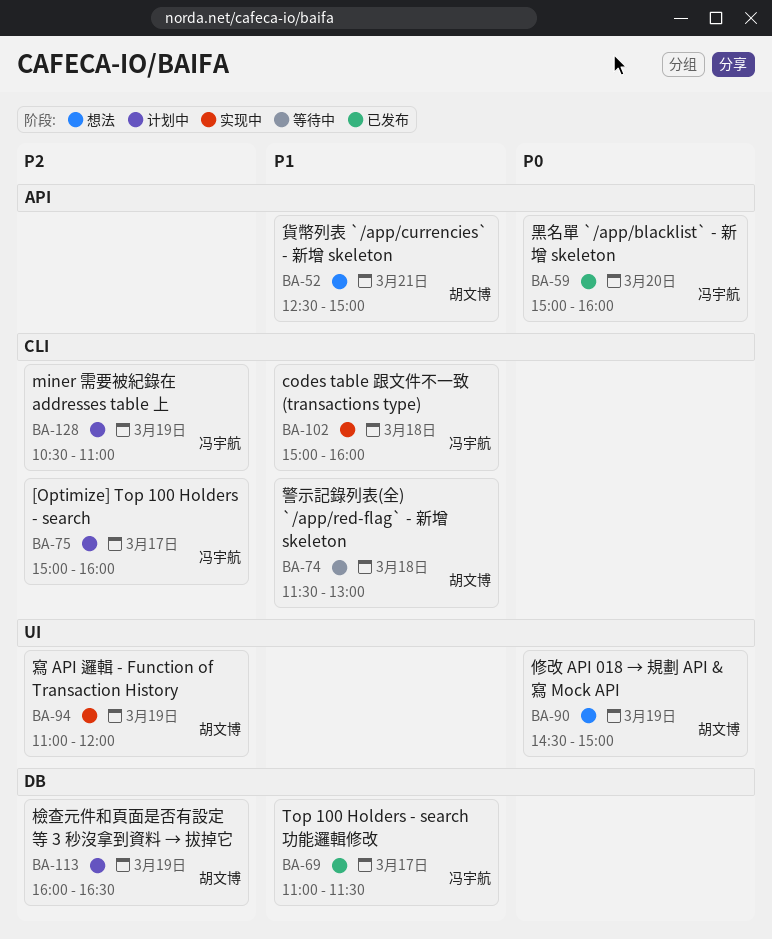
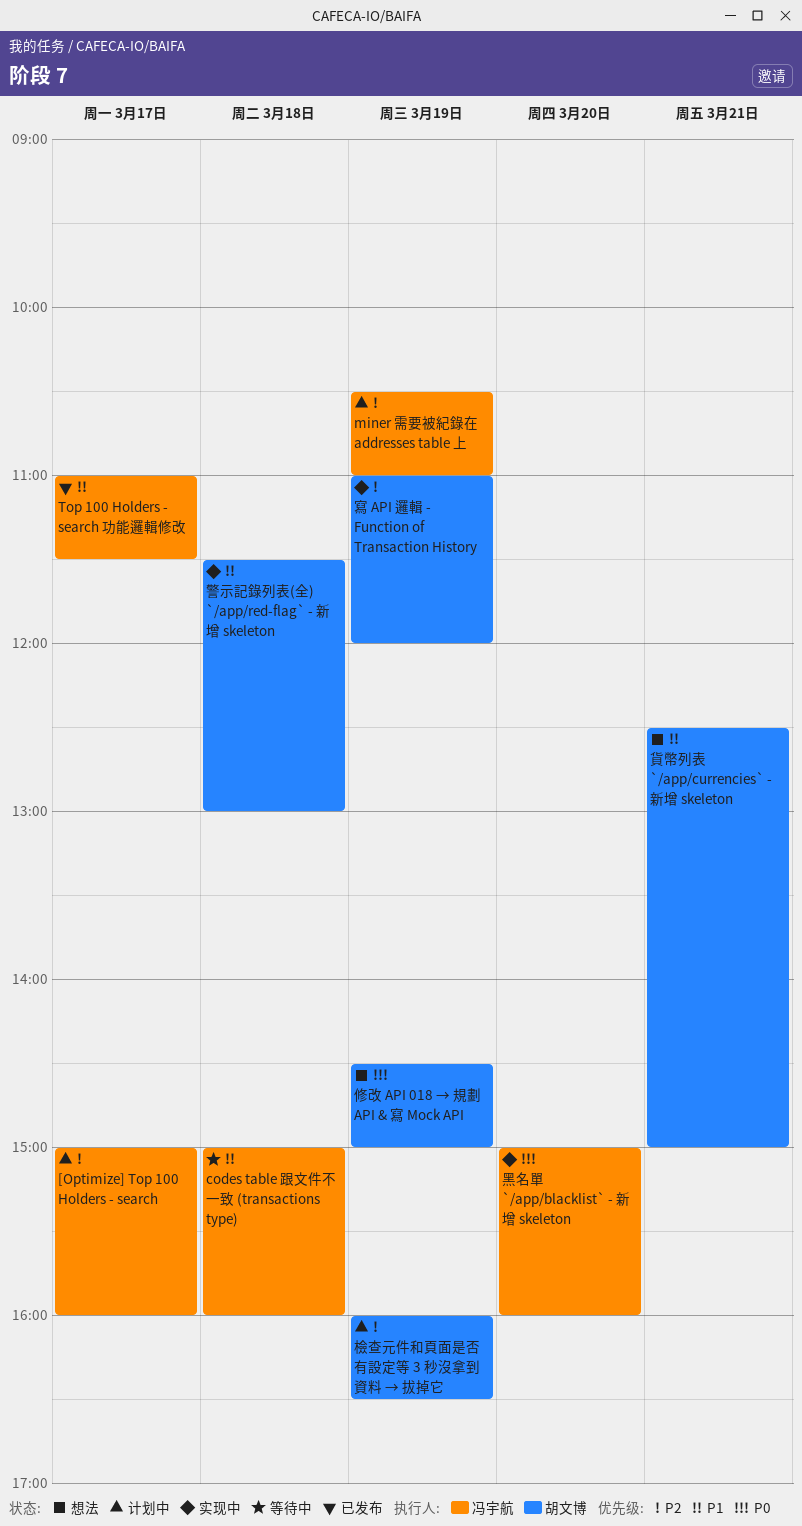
codes table 跟文件不一致 (transactions type), status: 实现中 -> 等待中
警示記錄列表(全) `/app/red-flag` - 新增 skeleton, status: 等待中 -> 实现中
黑名單 `/app/blacklist` - 新增 skeleton, status: 已发布 -> 实现中

